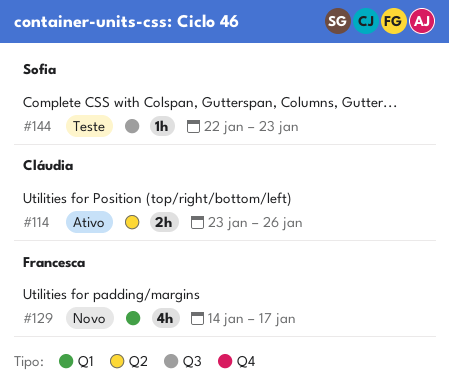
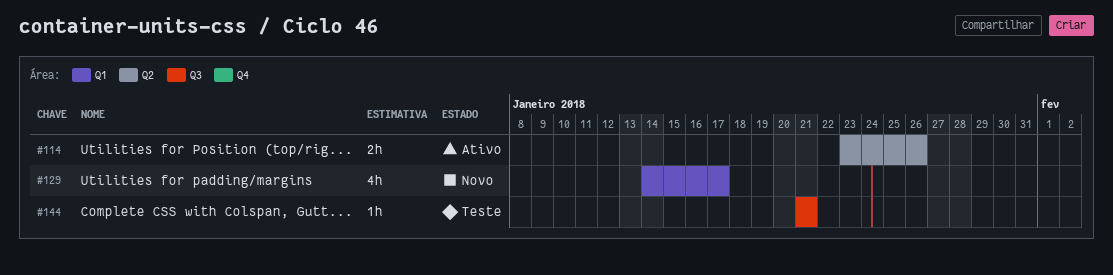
#144, start: Jan 22 -> Jan 21
#144, due: Jan 23 -> Jan 21

